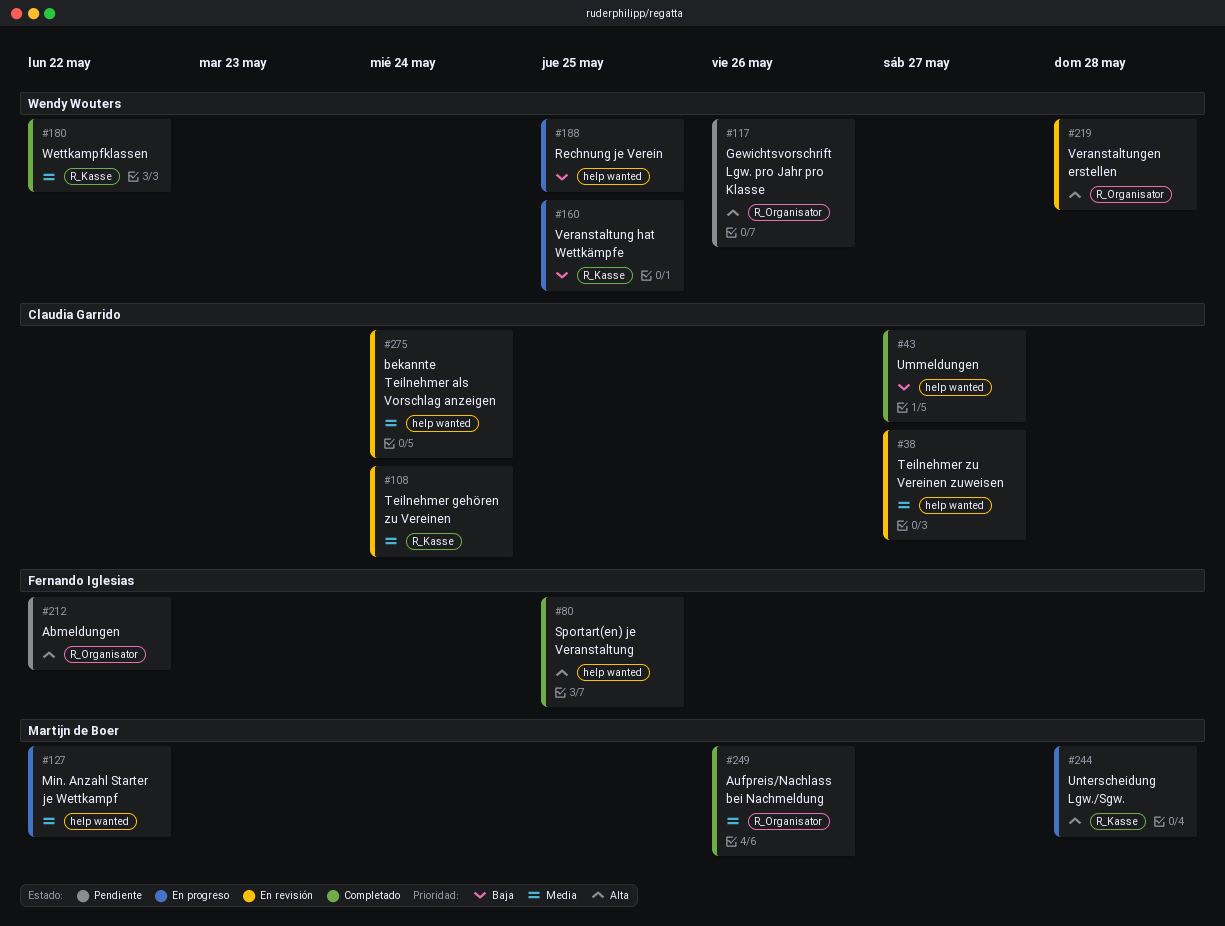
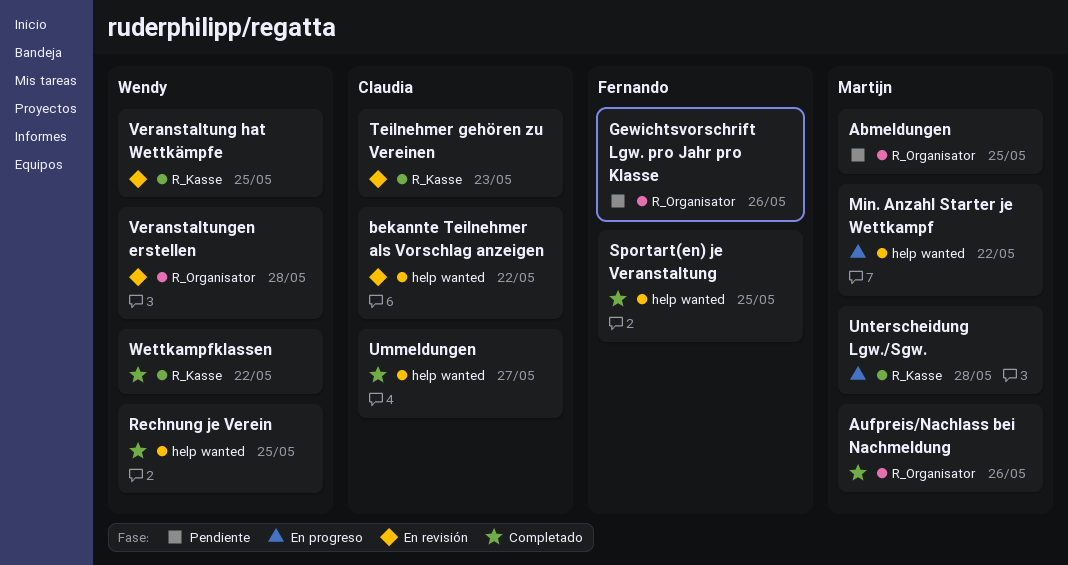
Abmeldungen, owner: Fernando Iglesias -> Martijn de Boer
Abmeldungen, due: May 22 -> May 25
bekannte Teilnehmer als Vorschlag anzeigen, due: May 24 -> May 22
Gewichtsvorschrift Lgw. pro Jahr pro Klasse, owner: Wendy Wouters -> Fernando Iglesias
Rechnung je Verein, status: En progreso -> Completado
Teilnehmer gehören zu Vereinen, due: May 24 -> May 23
Teilnehmer zu Vereinen zuweisen: present -> none
Veranstaltung hat Wettkämpfe, status: En progreso -> En revisión

